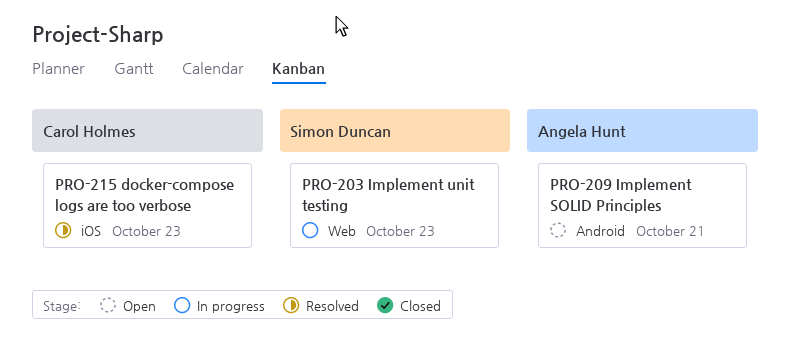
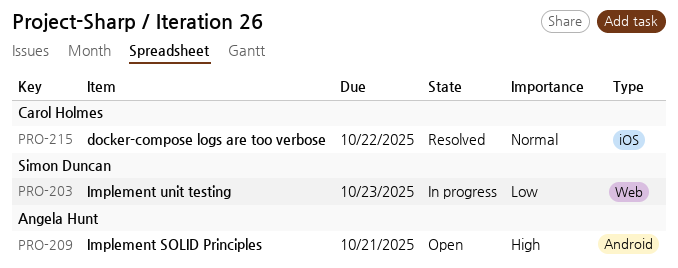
PRO-215, due: Oct 23 -> Oct 22

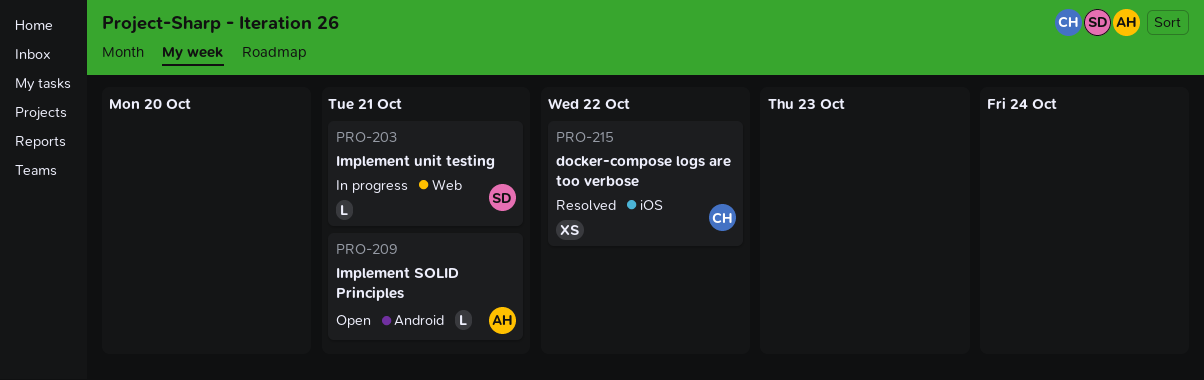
PRO-203, due: Oct 23 -> Oct 21

